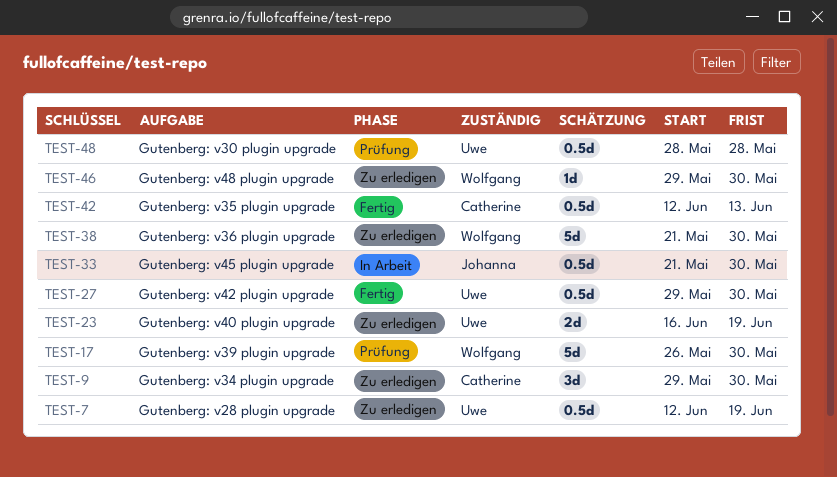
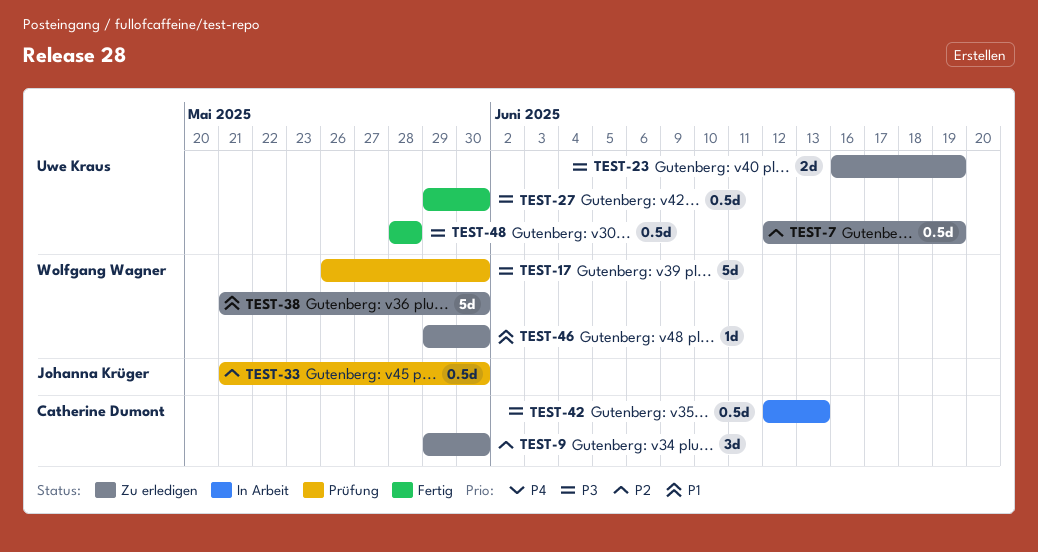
TEST-33, status: In Arbeit -> Prüfung
TEST-42, status: Fertig -> In Arbeit
TEST-48, status: Prüfung -> Fertig

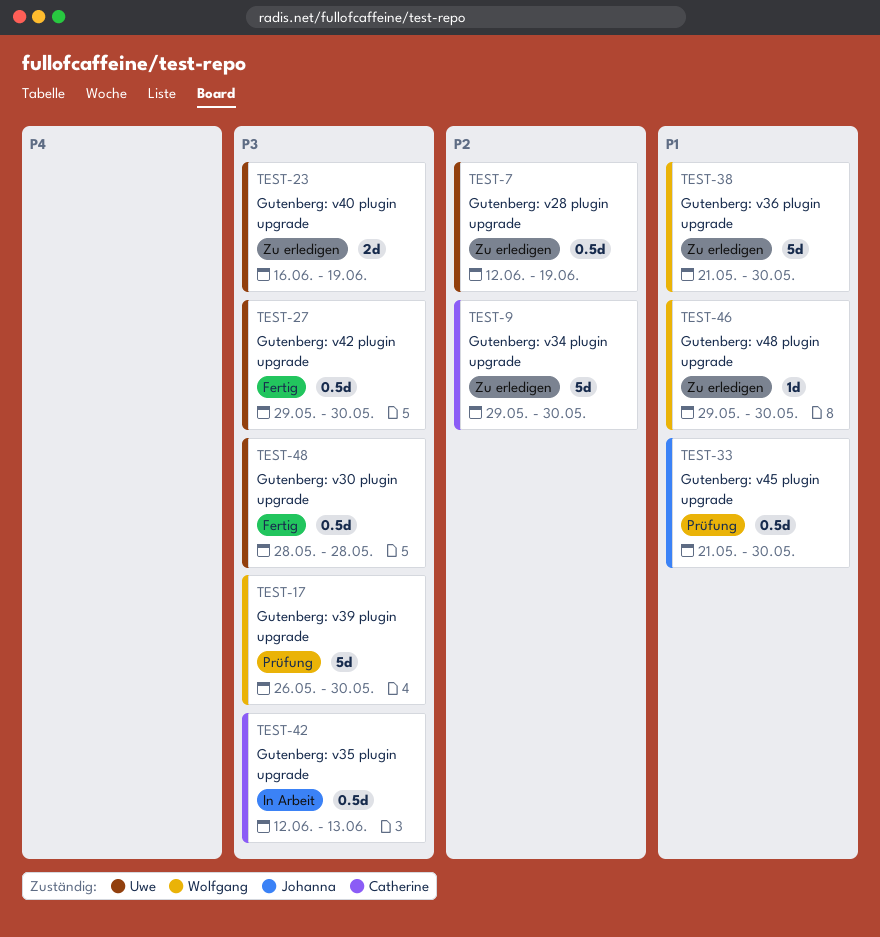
TEST-9, estimate: 3d -> 5d
TEST-33, priority: P2 -> P1

